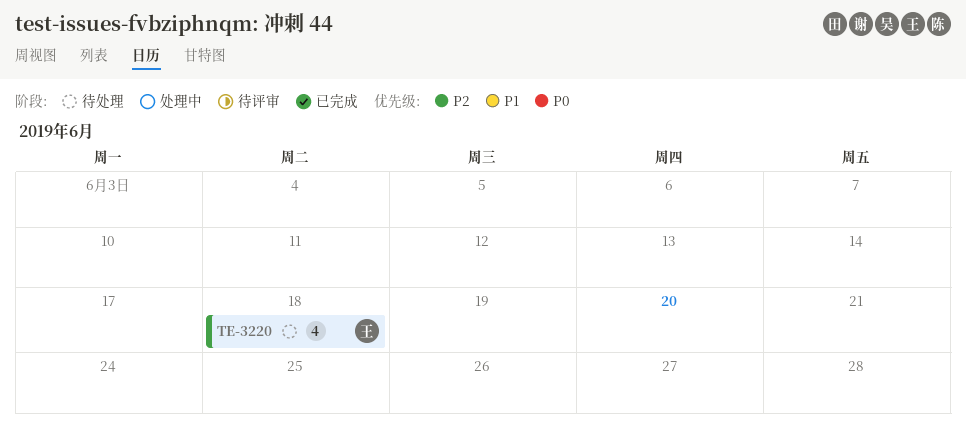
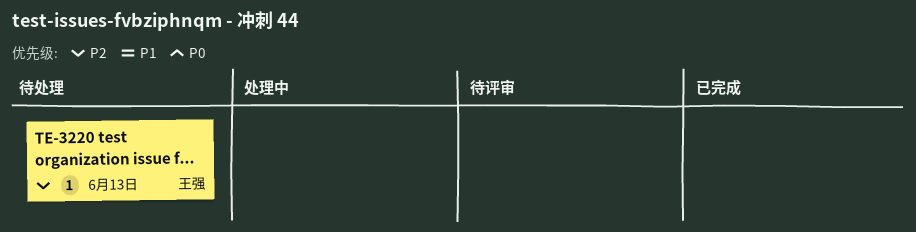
TE-3220, estimate: 4 -> 1
TE-3220, due: Jun 18 -> Jun 13

